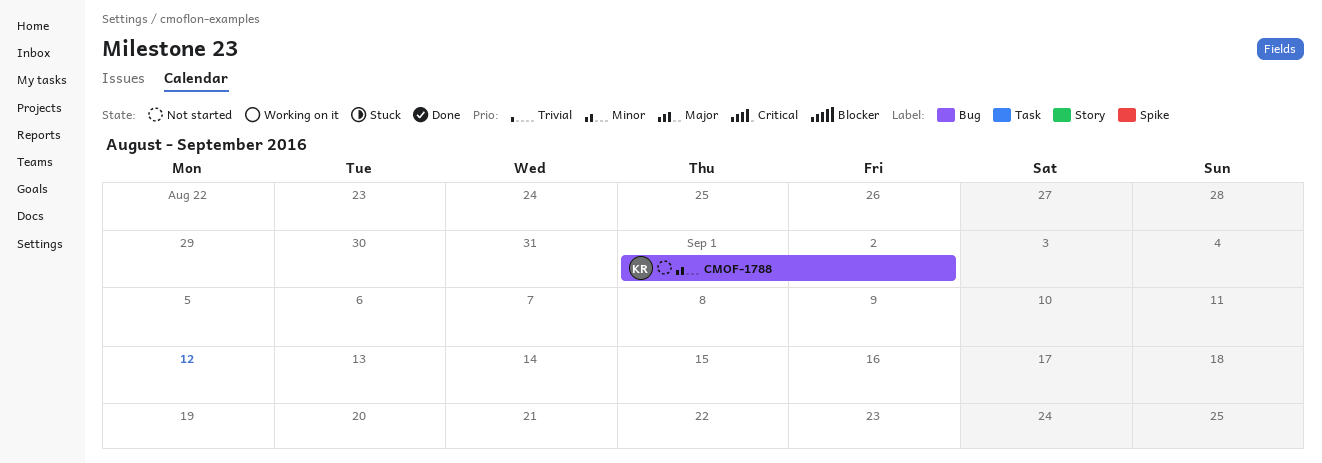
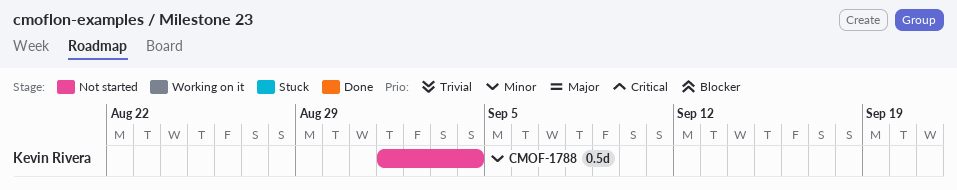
CMOF-1788, due: Sep 2 -> Sep 4

